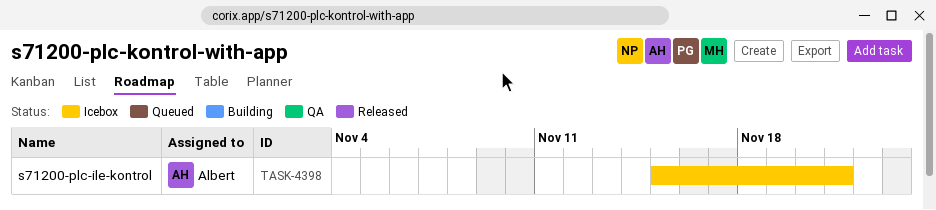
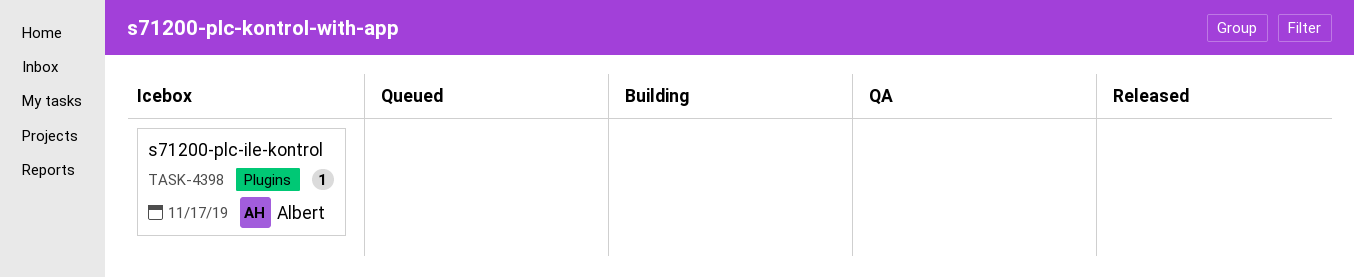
TASK-4398, due: Nov 21 -> Nov 17

